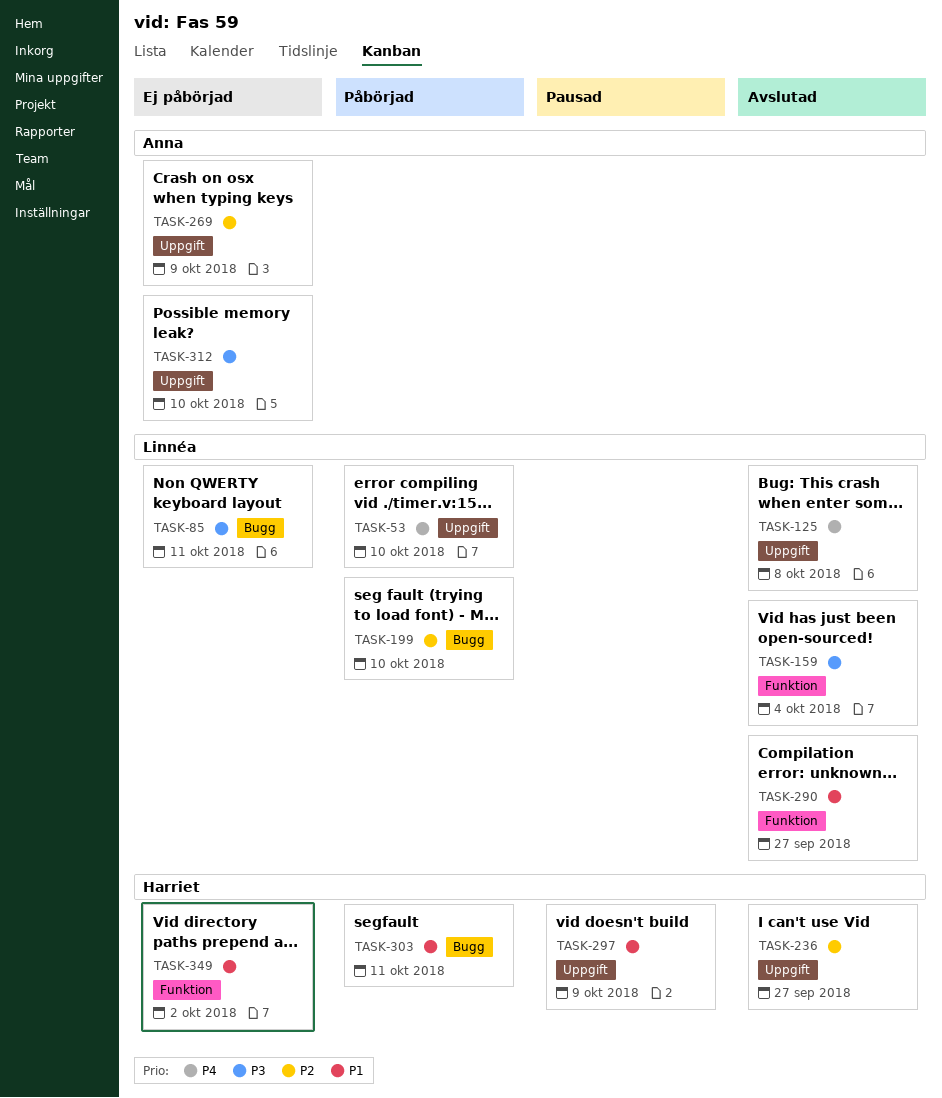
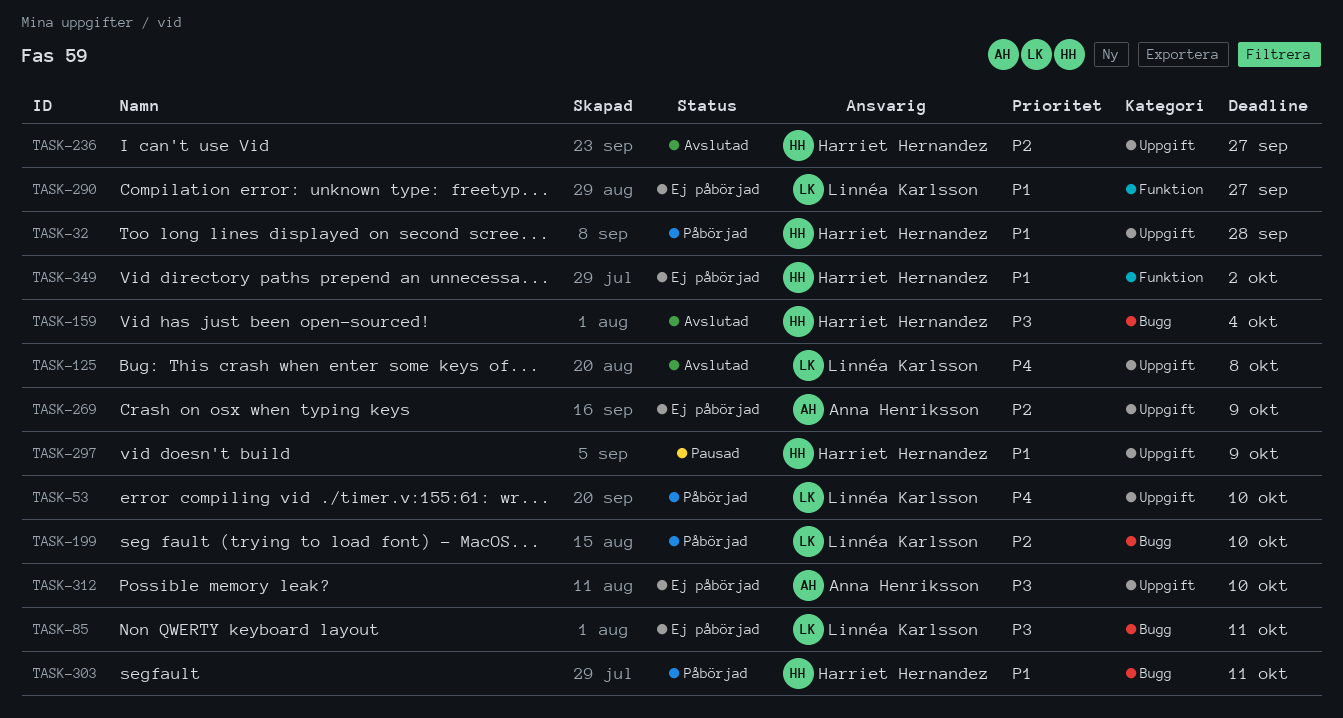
TASK-32: none -> present
TASK-159, owner: Linnéa Karlsson -> Harriet Hernandez
TASK-159, label: Funktion -> Bugg
TASK-290, status: Avslutad -> Ej påbörjad

